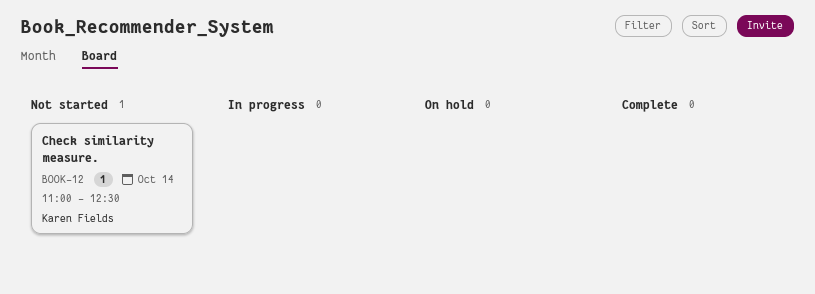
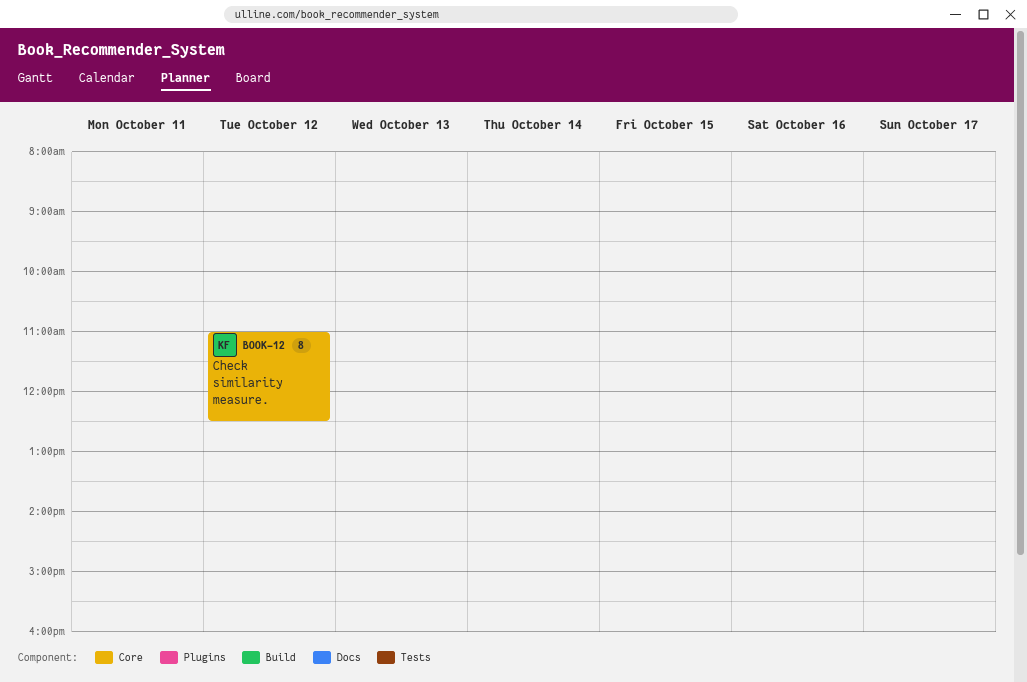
BOOK-12, estimate: 1 -> 8
BOOK-12, day: Oct 14 -> Oct 12

